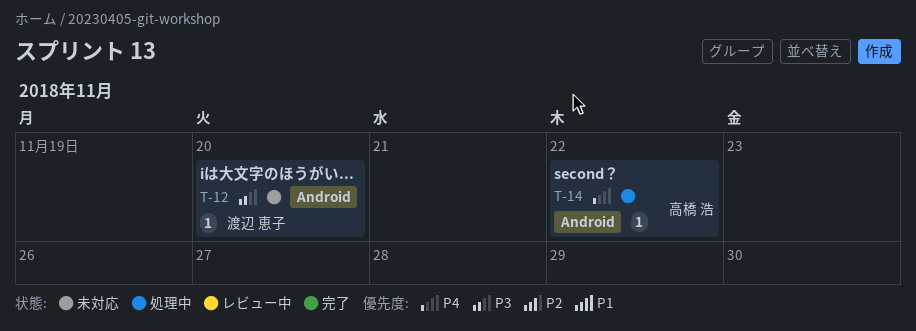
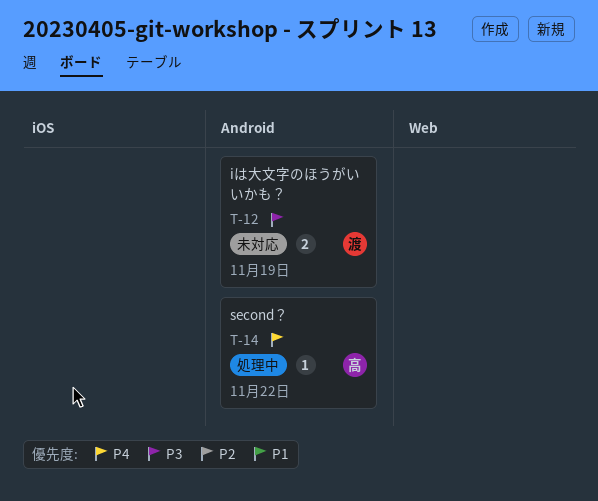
T-12, estimate: 1 -> 2
T-12, due: Nov 20 -> Nov 19

